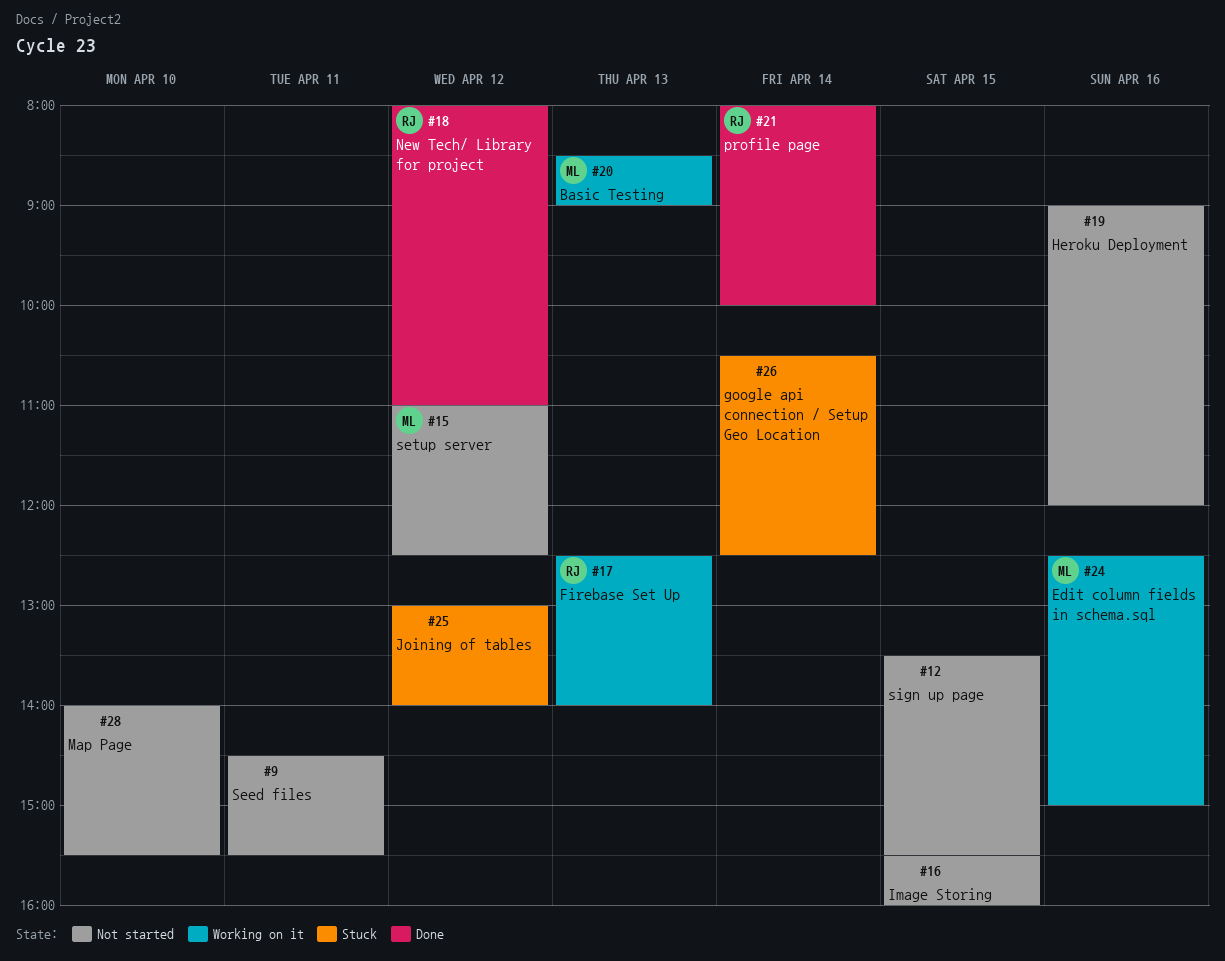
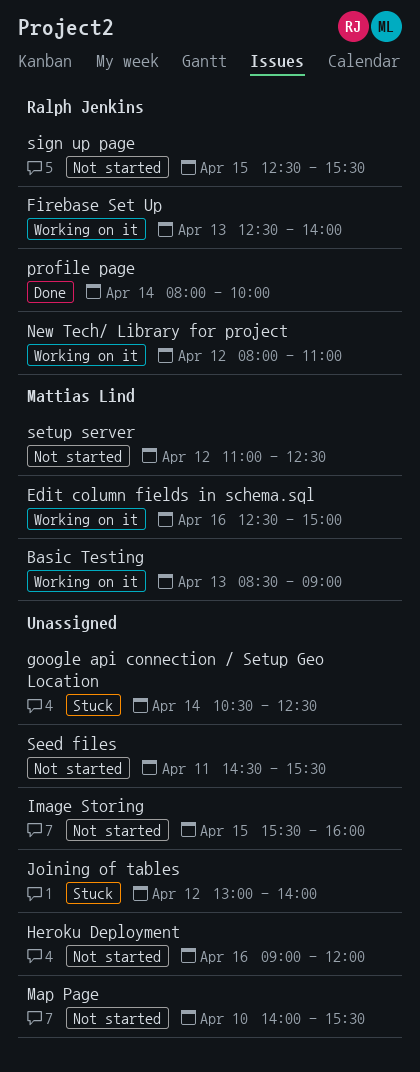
New Tech/ Library for project, status: Done -> Working on it
sign up page, owner: none -> Ralph Jenkins
sign up page, begins: 13:30 -> 12:30

